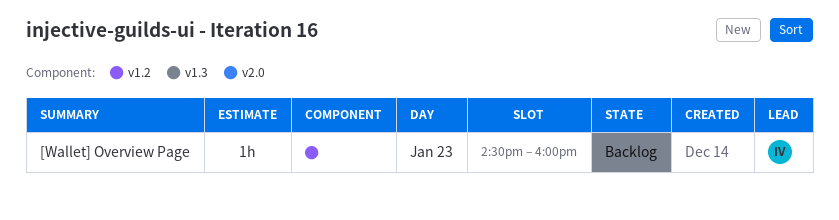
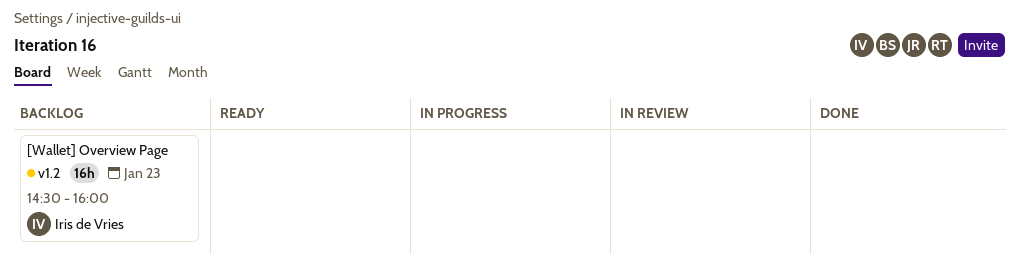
[Wallet] Overview Page, estimate: 1h -> 16h

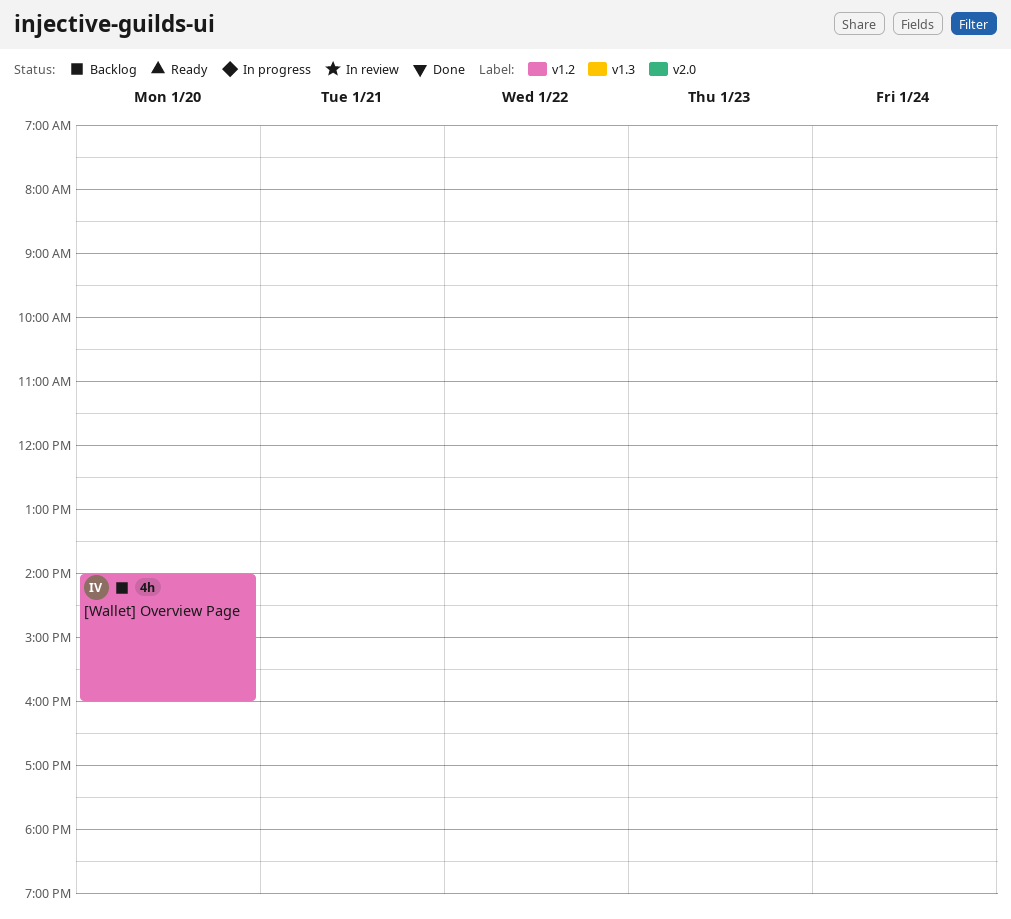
[Wallet] Overview Page, estimate: 16h -> 4h
[Wallet] Overview Page, day: Jan 23 -> Jan 20
[Wallet] Overview Page, begins: 14:30 -> 14:00

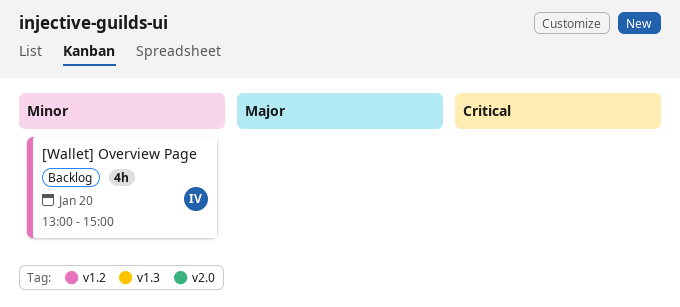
[Wallet] Overview Page, begins: 14:00 -> 13:00
[Wallet] Overview Page, ends: 16:00 -> 15:00

